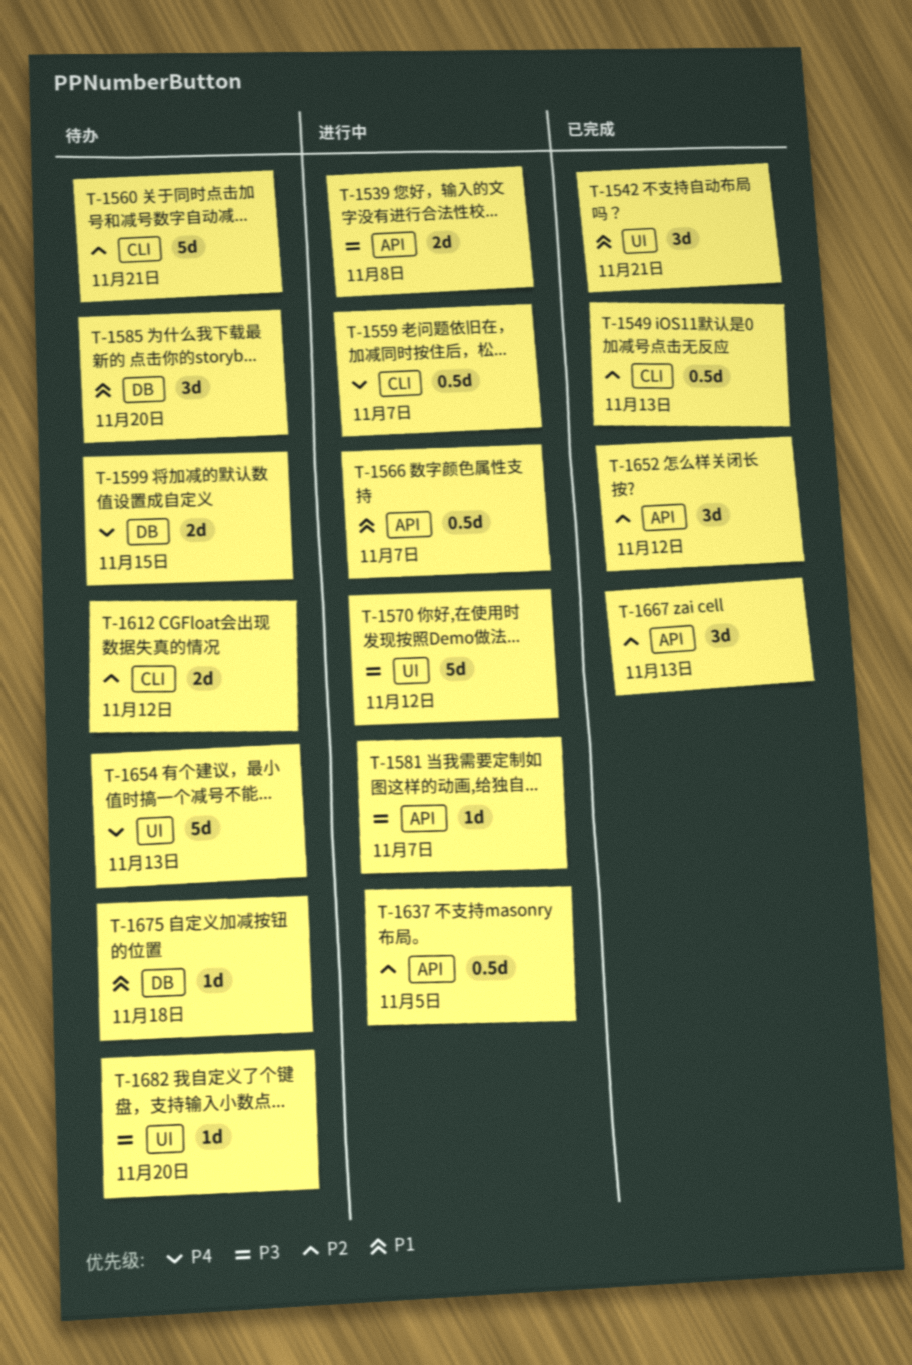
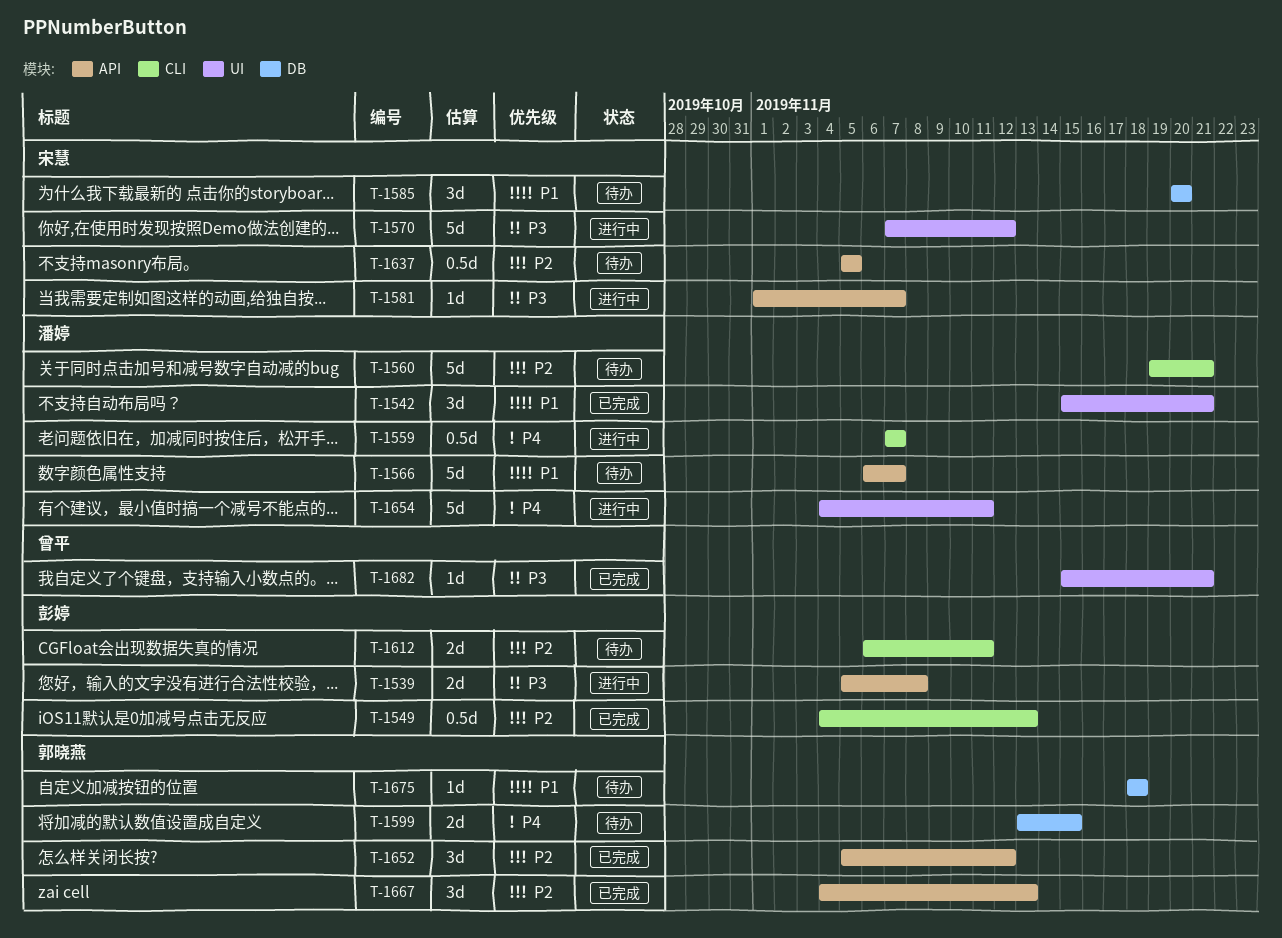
T-1566, status: 进行中 -> 待办
T-1566, estimate: 0.5d -> 5d
T-1612, due: Nov 12 -> Nov 11
T-1637, status: 进行中 -> 待办
T-1654, status: 待办 -> 进行中
T-1654, due: Nov 13 -> Nov 11
T-1682, status: 待办 -> 已完成
T-1682, due: Nov 20 -> Nov 21

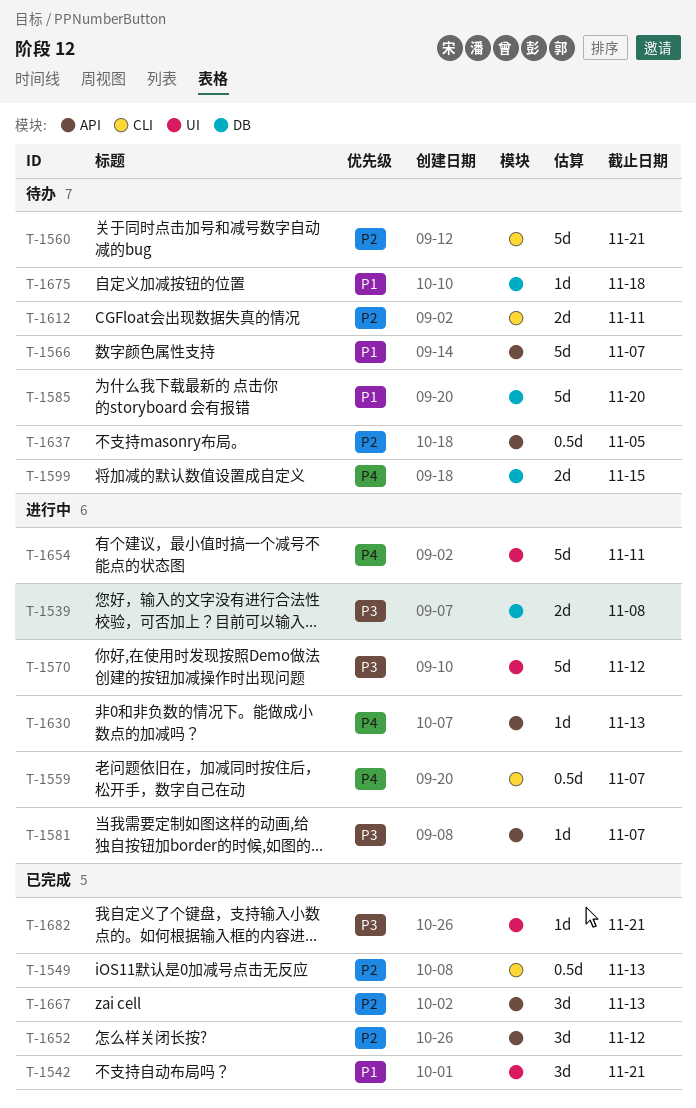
T-1539, label: API -> DB
T-1585, estimate: 3d -> 5d
T-1630: none -> present

